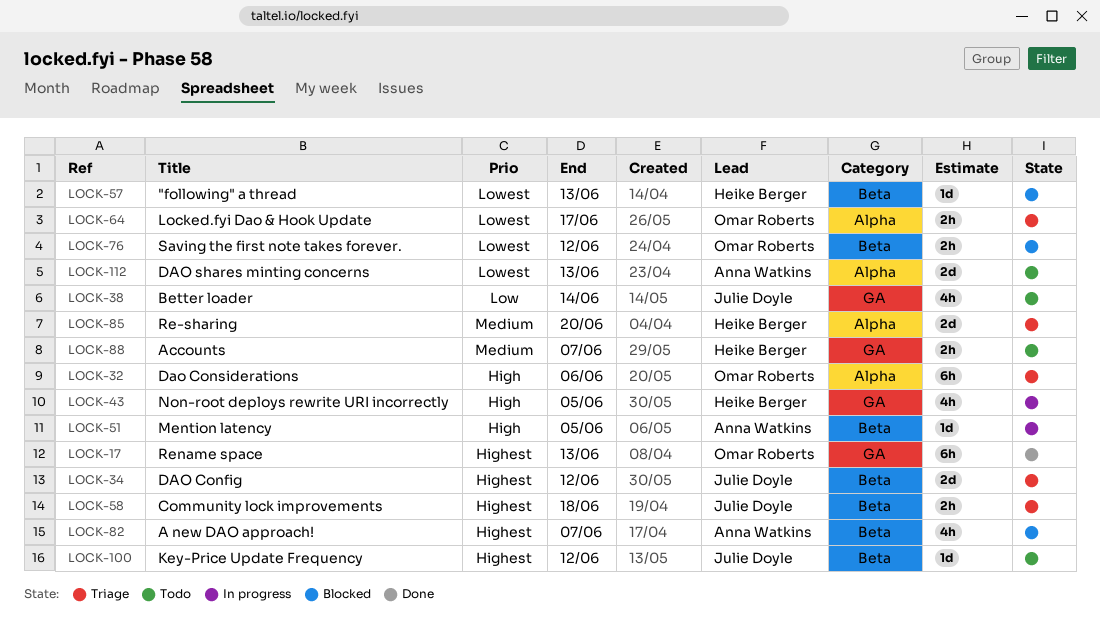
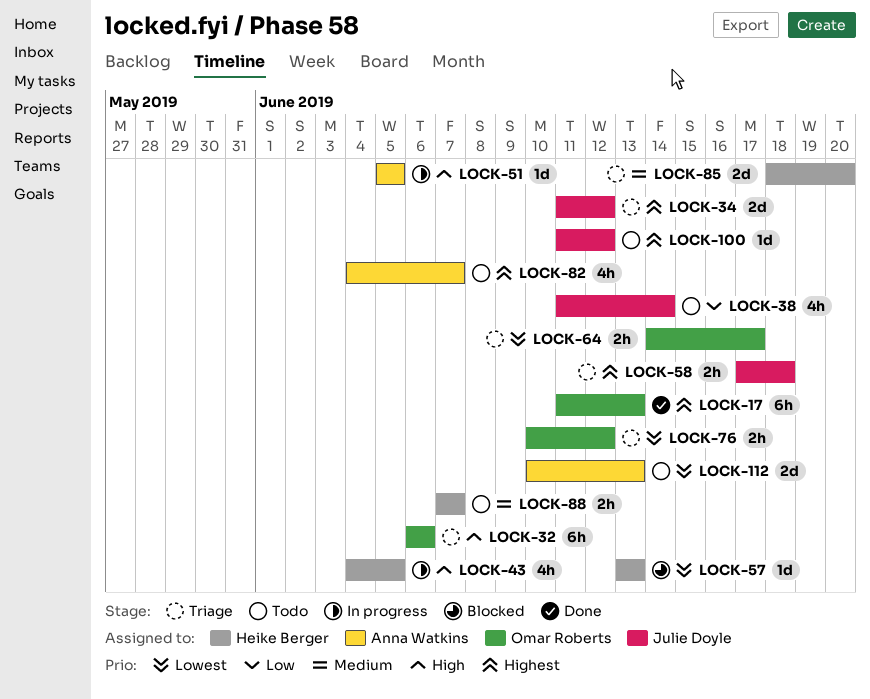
LOCK-76, status: Blocked -> Triage
LOCK-82, status: Blocked -> Todo

